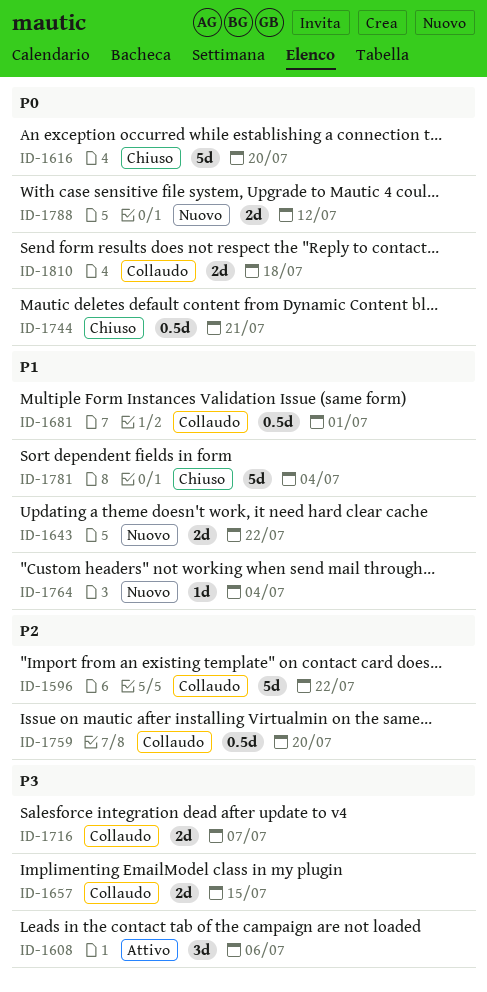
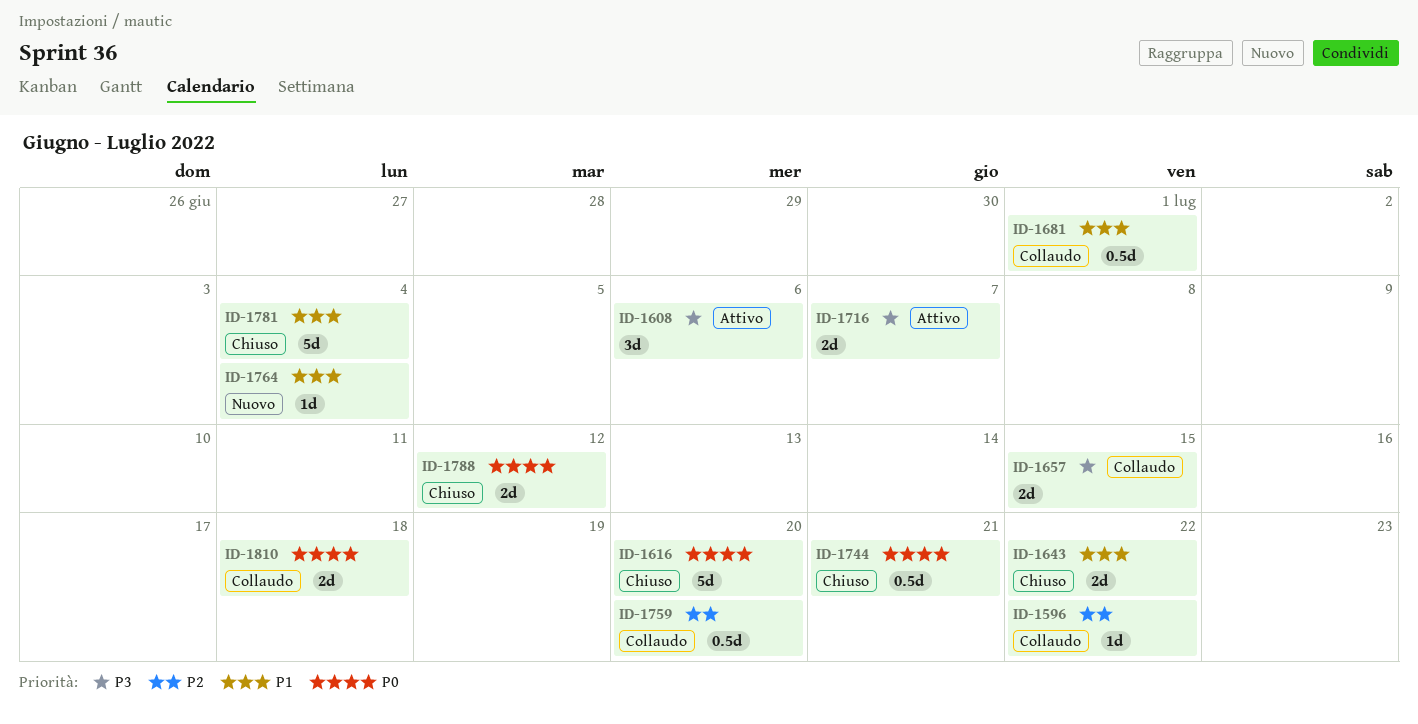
ID-1596, estimate: 5d -> 1d
ID-1643, status: Nuovo -> Chiuso
ID-1716, status: Collaudo -> Attivo
ID-1788, status: Nuovo -> Chiuso

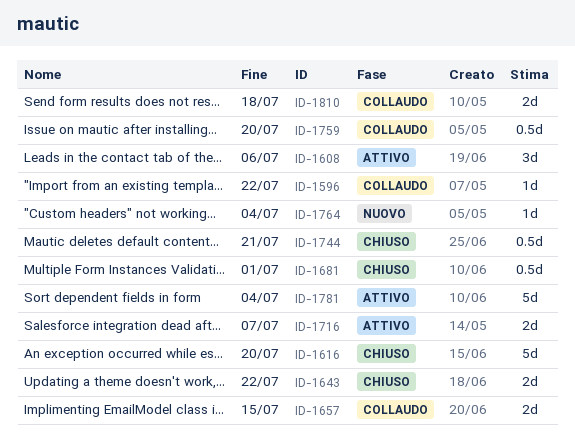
ID-1681, status: Collaudo -> Chiuso
ID-1781, status: Chiuso -> Attivo
ID-1788: present -> none

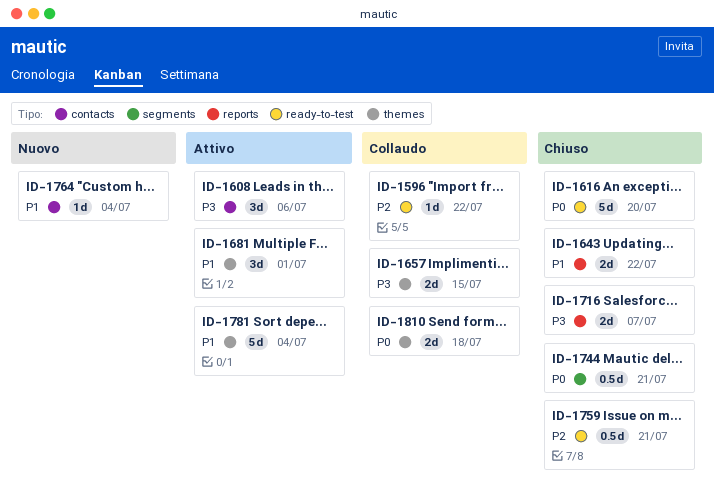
ID-1681, status: Chiuso -> Attivo
ID-1681, estimate: 0.5d -> 3d
ID-1716, status: Attivo -> Chiuso
ID-1759, status: Collaudo -> Chiuso
ID-1759, due: Jul 20 -> Jul 21

